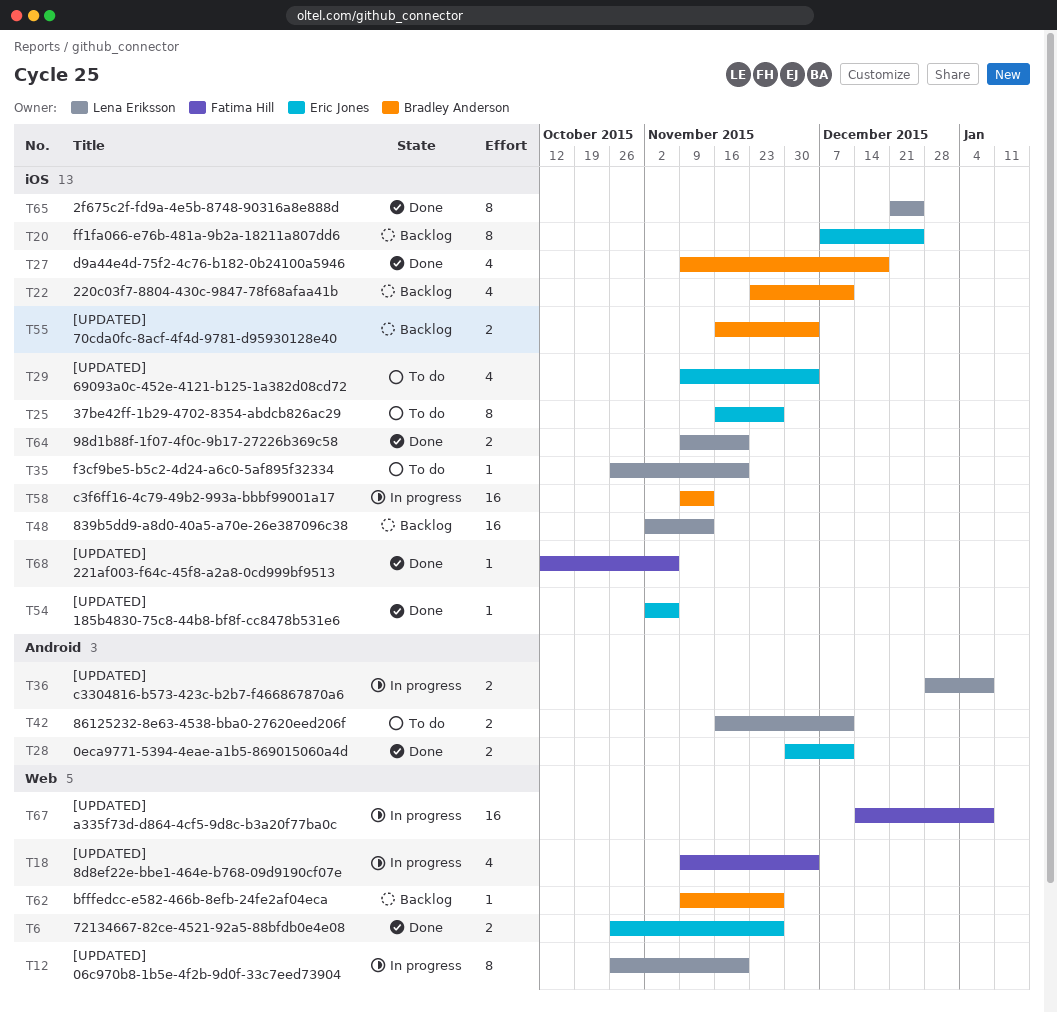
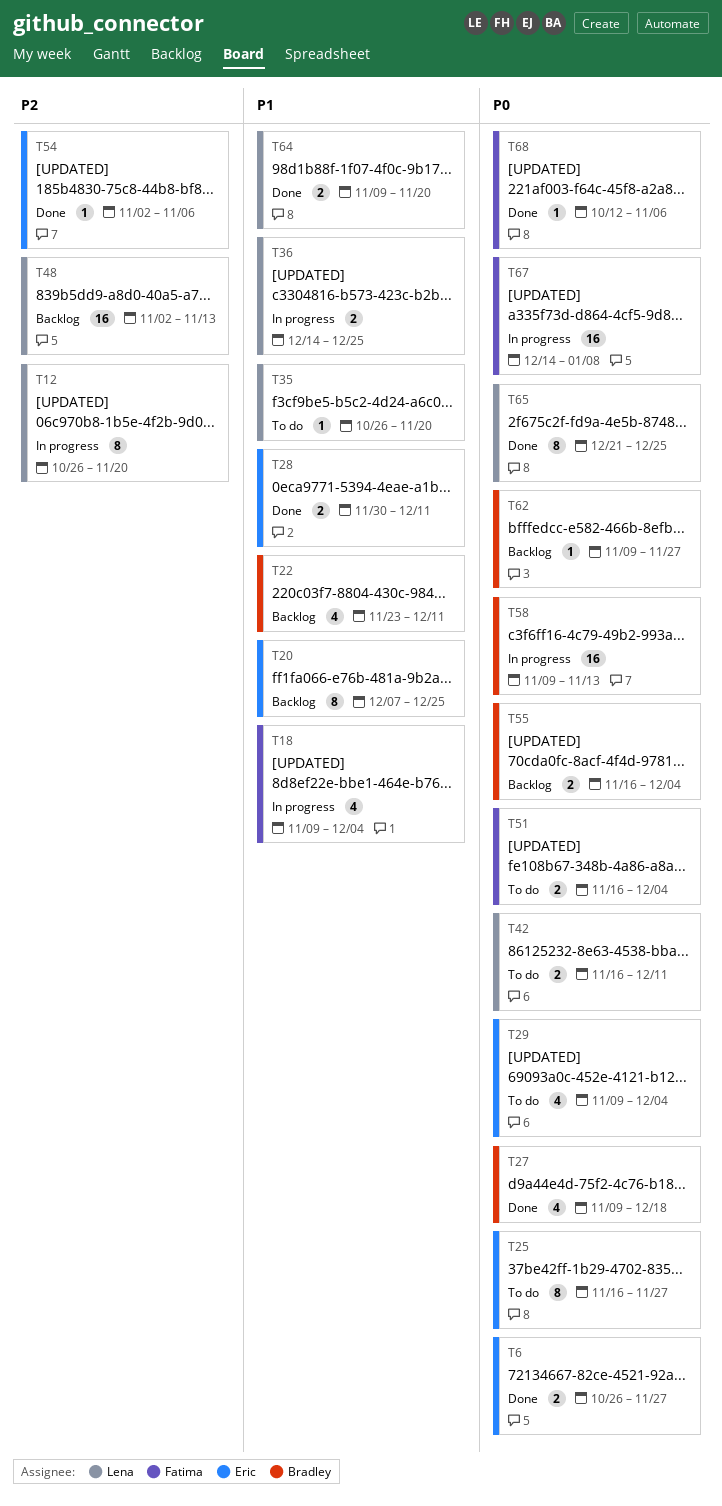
T36, start: Dec 28 -> Dec 14
T36, due: Jan 8 -> Dec 25
T51: none -> present

